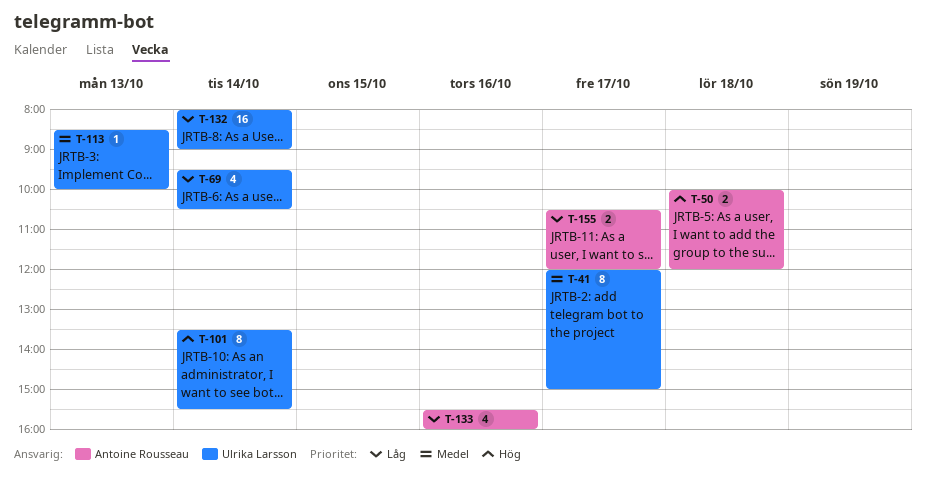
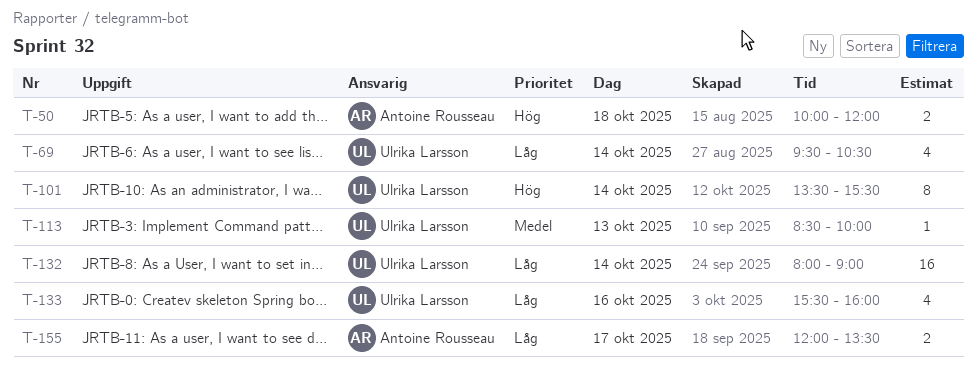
T-41: present -> none
T-133, owner: Antoine Rousseau -> Ulrika Larsson
T-155, begins: 10:30 -> 12:00
T-155, ends: 12:00 -> 13:30

